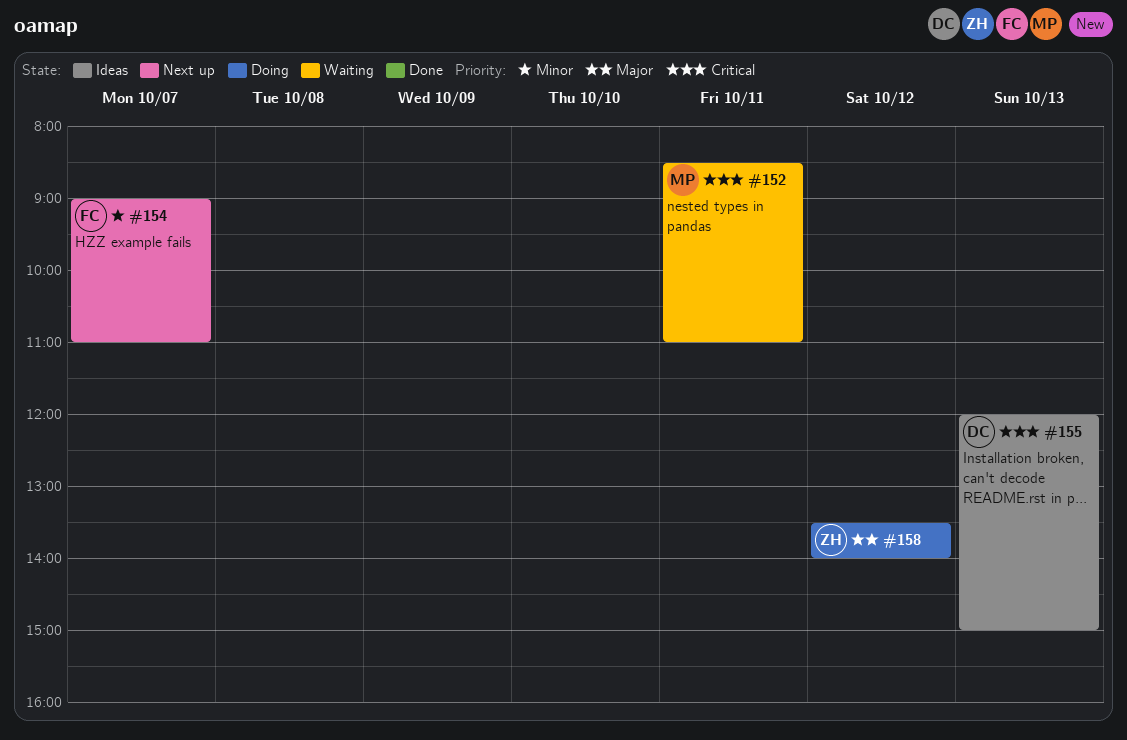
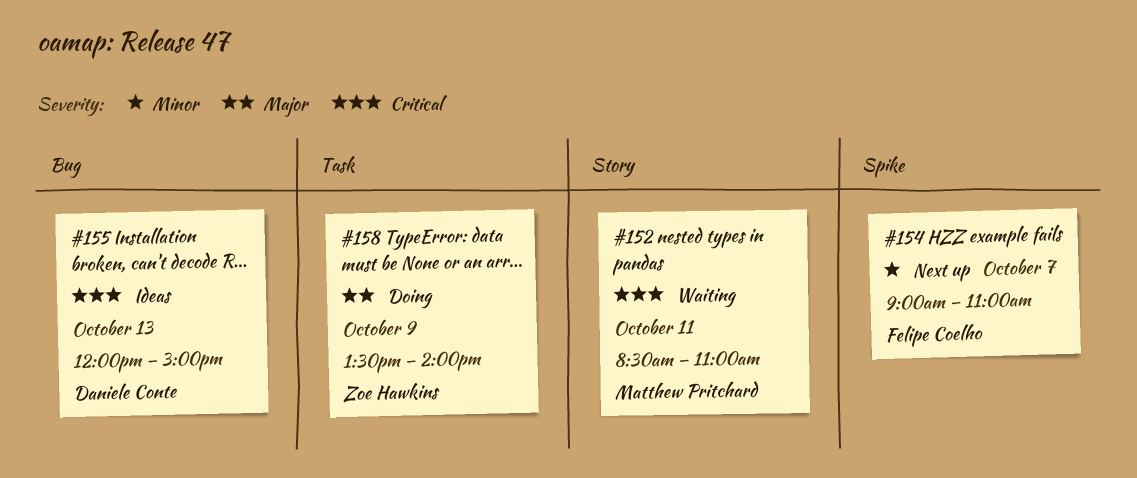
#158, day: Oct 12 -> Oct 9

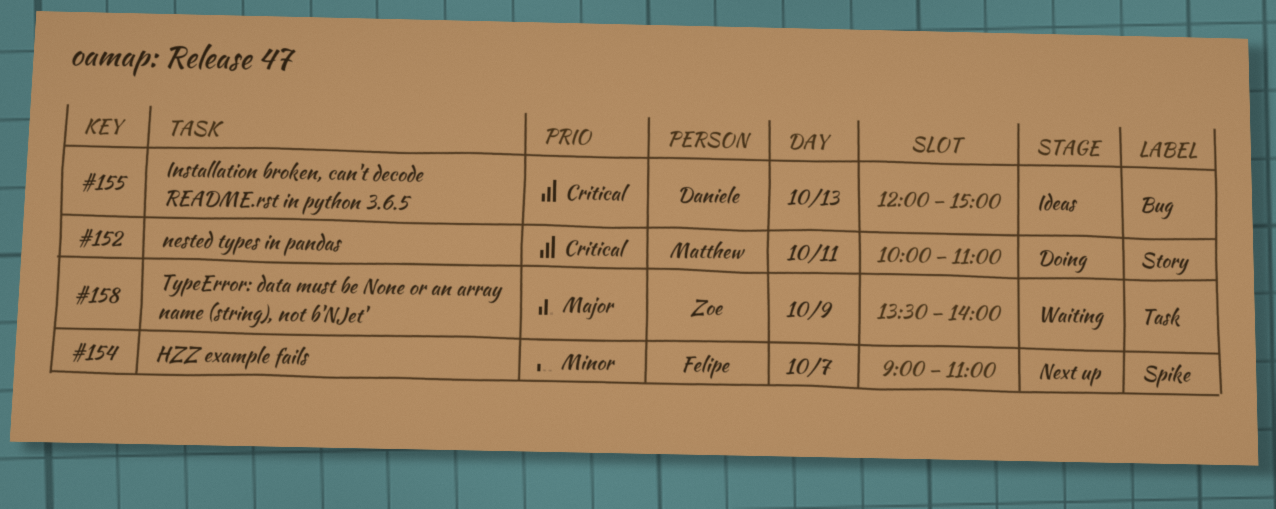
#152, status: Waiting -> Doing
#152, begins: 08:30 -> 10:00
#158, status: Doing -> Waiting

